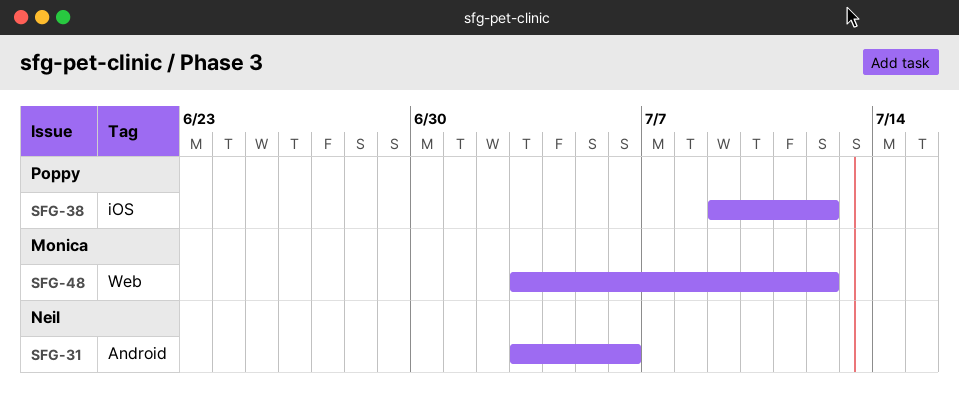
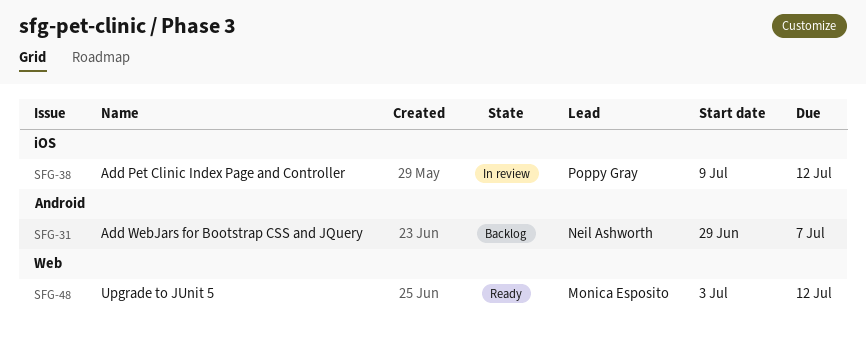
SFG-31, start: Jul 3 -> Jun 29
SFG-31, due: Jul 6 -> Jul 7

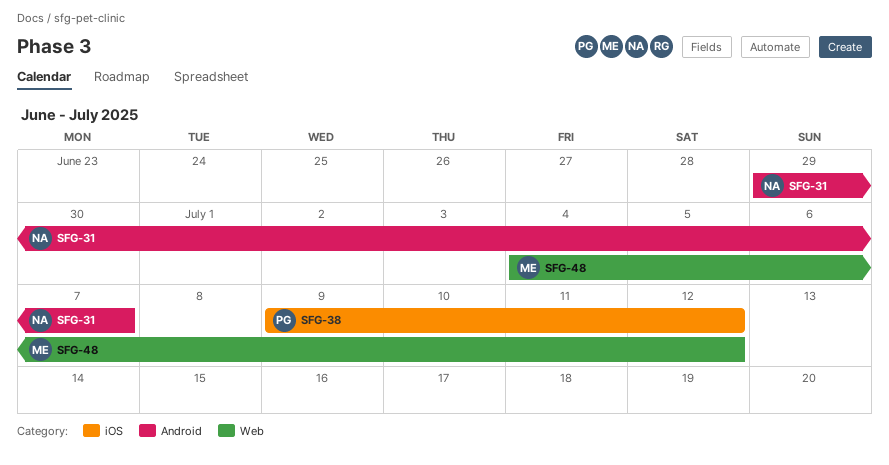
SFG-48, start: Jul 3 -> Jul 4

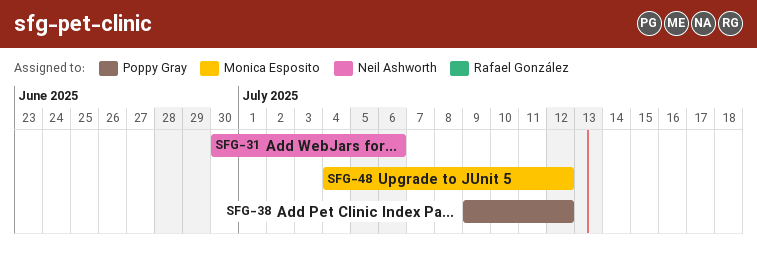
SFG-31, start: Jun 29 -> Jun 30
SFG-31, due: Jul 7 -> Jul 6

